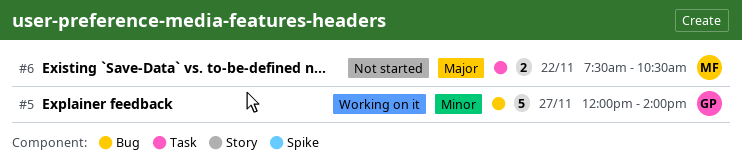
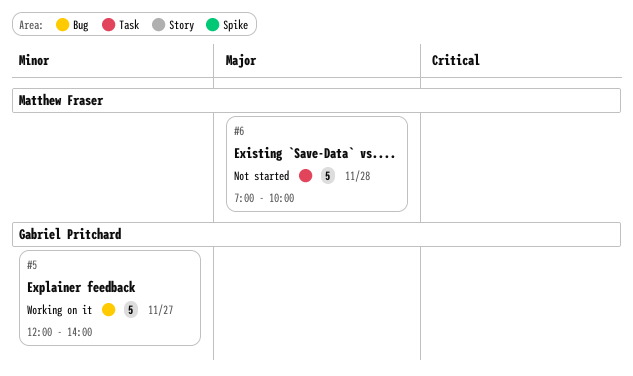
#6, estimate: 2 -> 5
#6, day: Nov 22 -> Nov 28
#6, begins: 07:30 -> 07:00
#6, ends: 10:30 -> 10:00

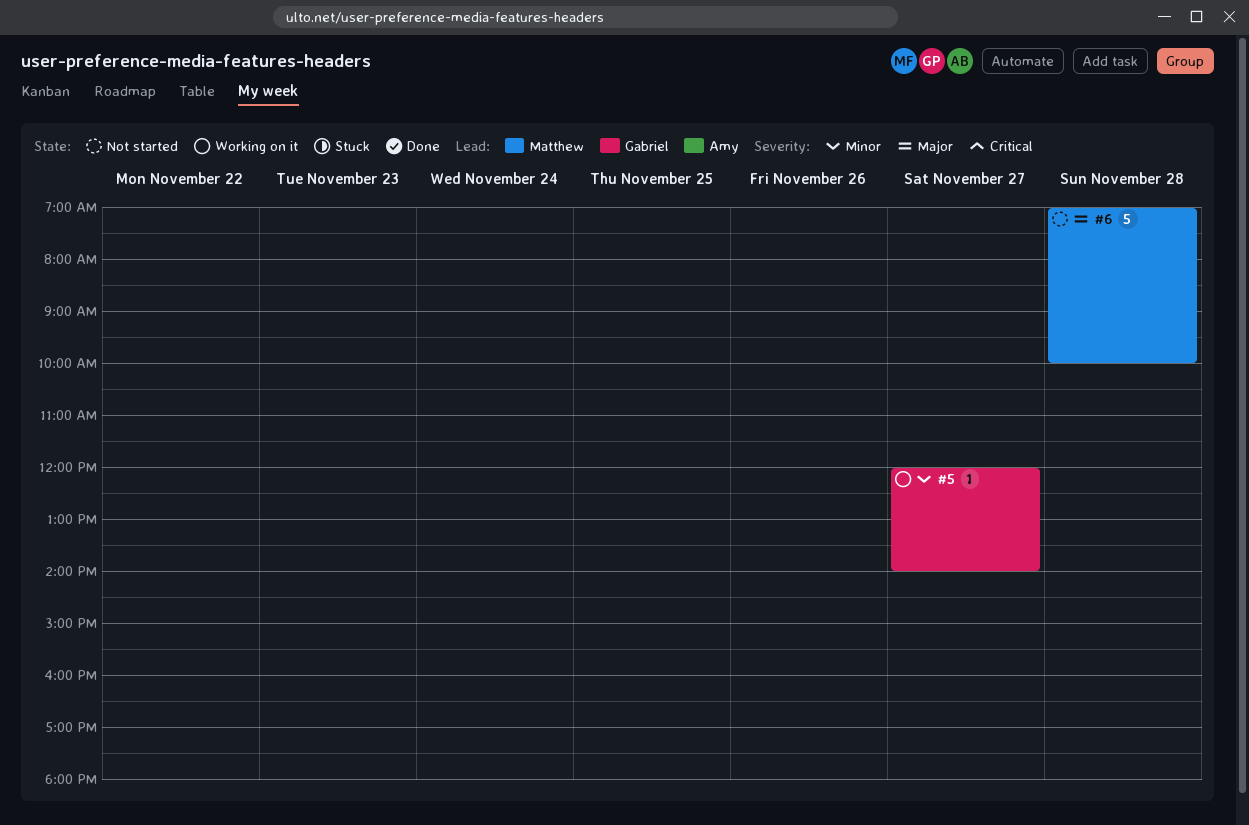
#5, estimate: 5 -> 1

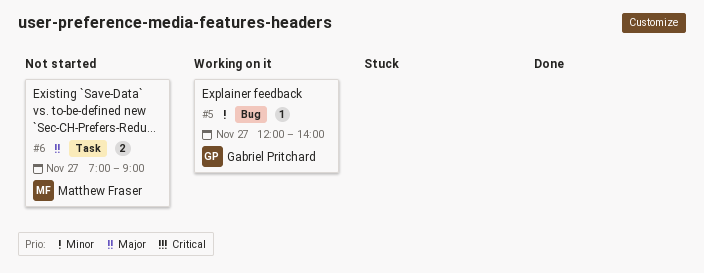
#6, estimate: 5 -> 2
#6, day: Nov 28 -> Nov 27
#6, ends: 10:00 -> 09:00

